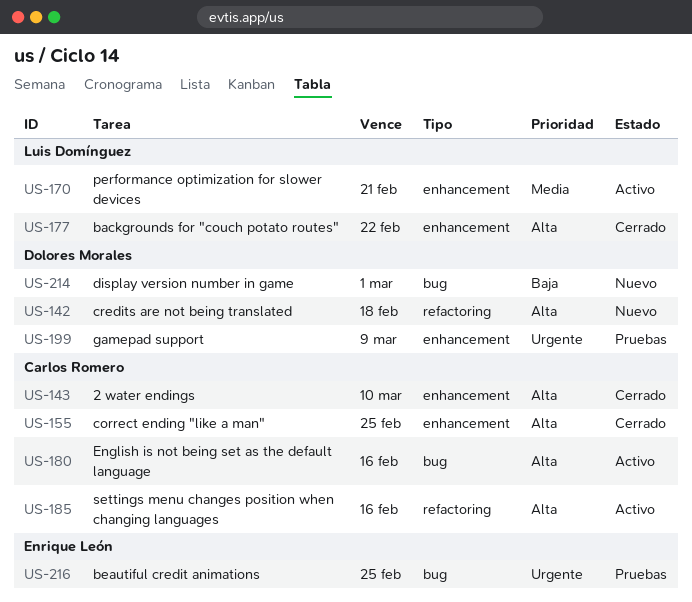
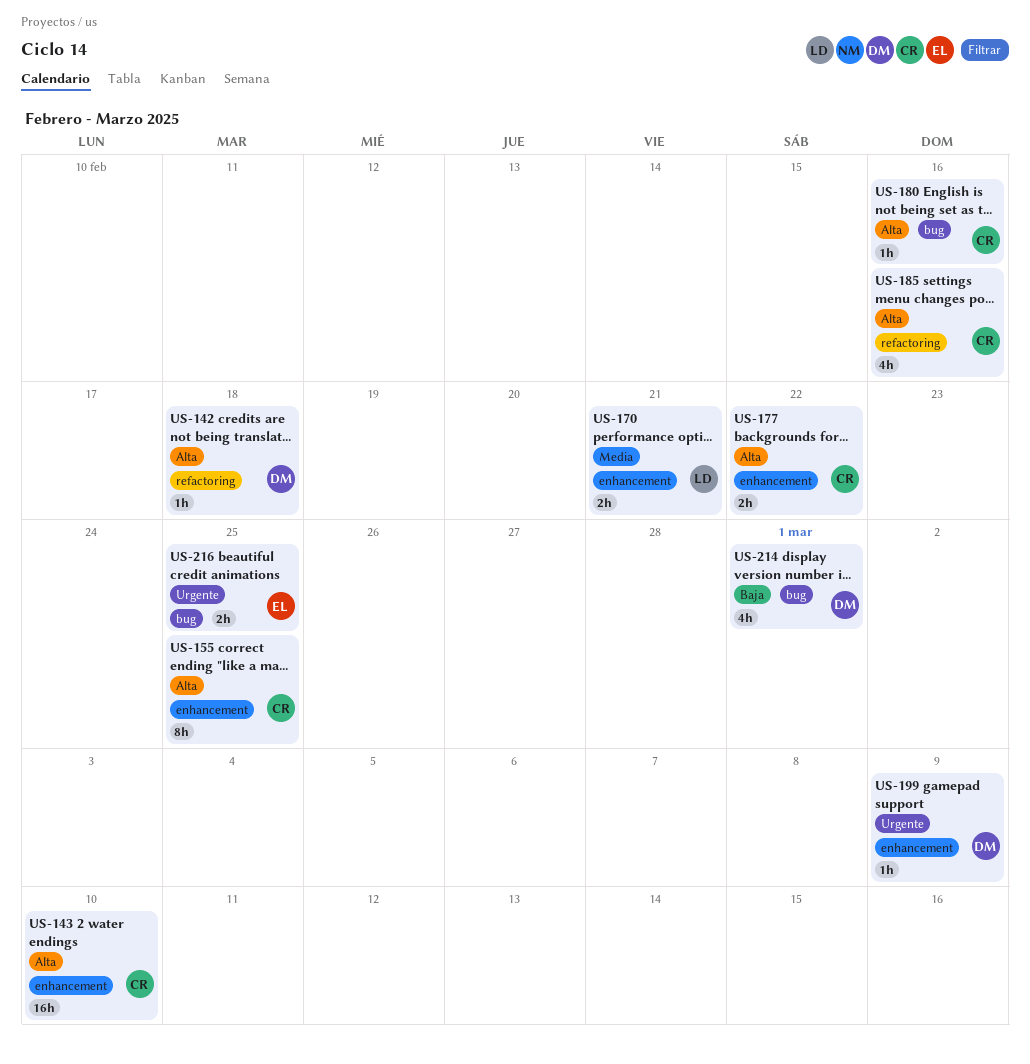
US-177, owner: Luis Domínguez -> Carlos Romero

